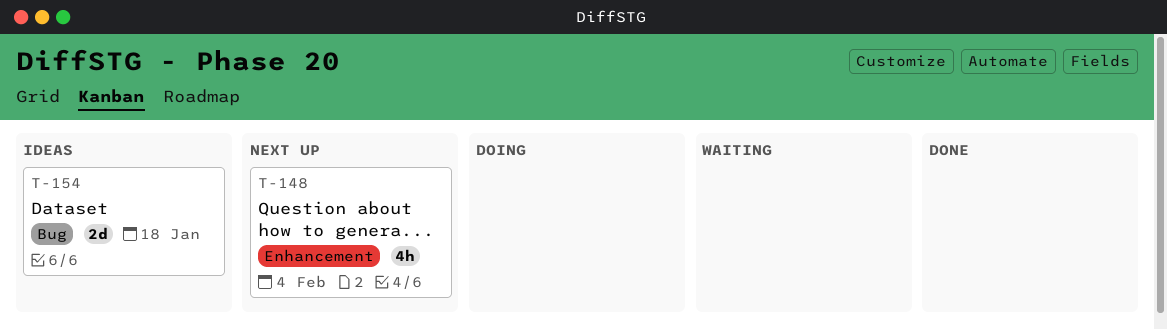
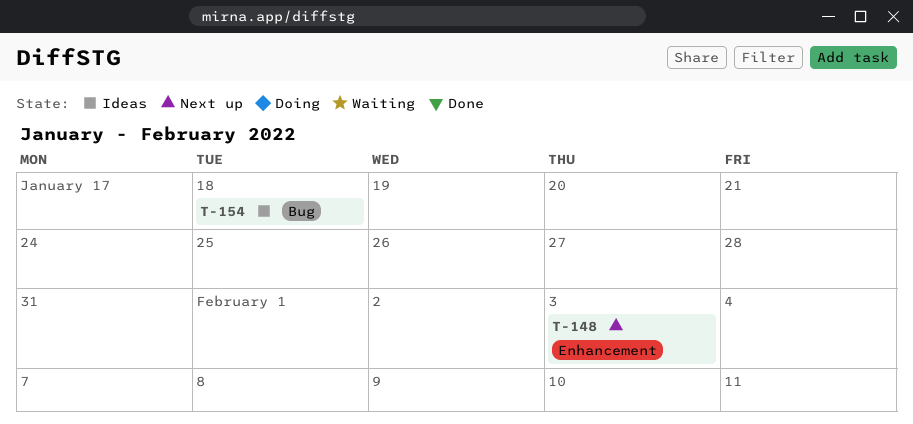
T-148, due: Feb 4 -> Feb 3

